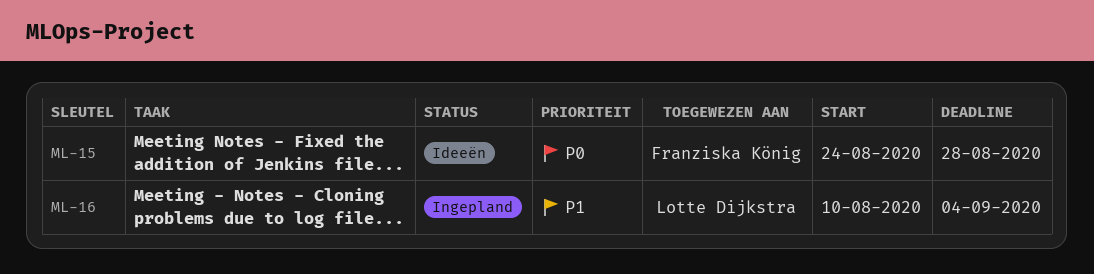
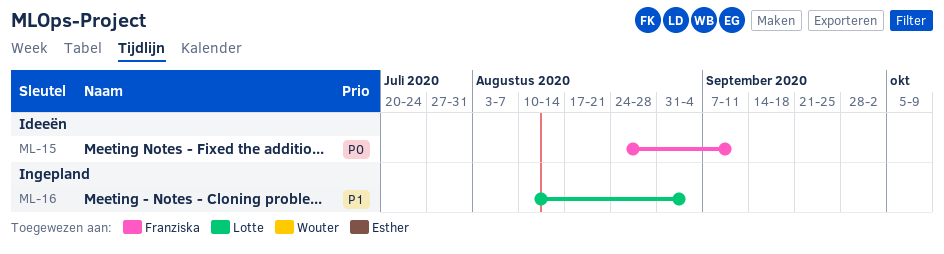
ML-15, due: Aug 28 -> Sep 11

